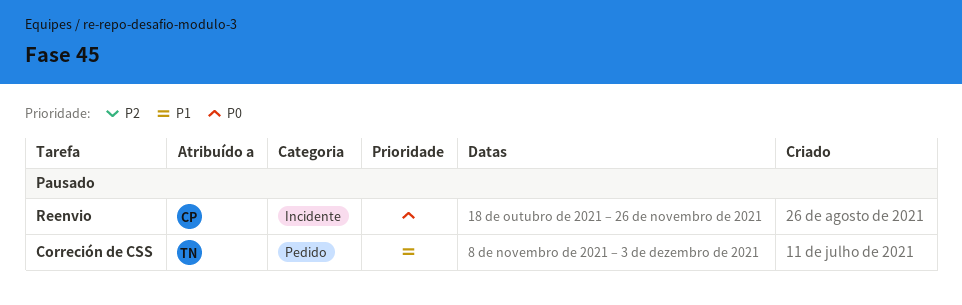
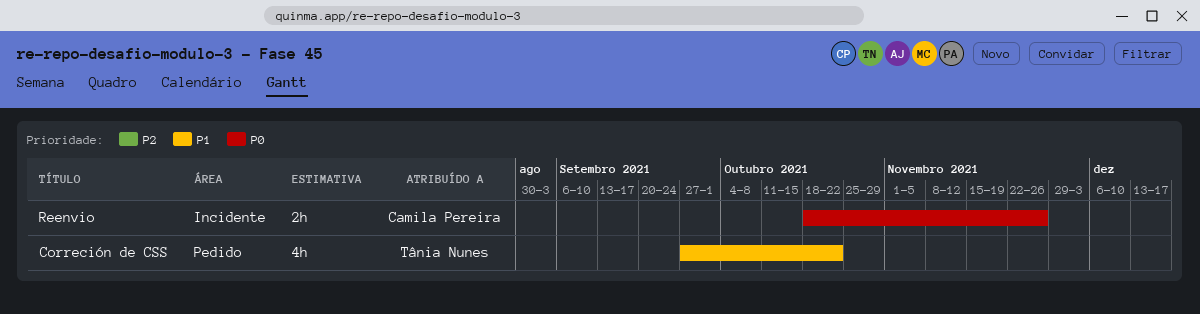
Correción de CSS, start: Nov 8 -> Sep 27
Correción de CSS, due: Dec 3 -> Oct 22

